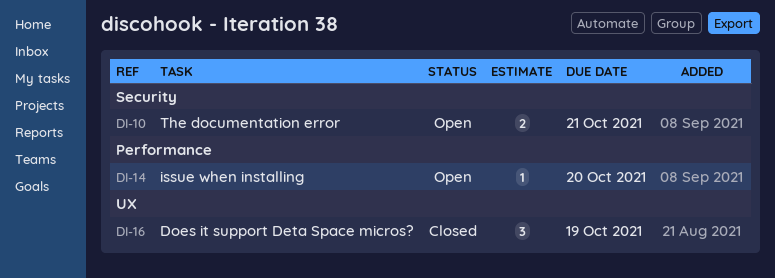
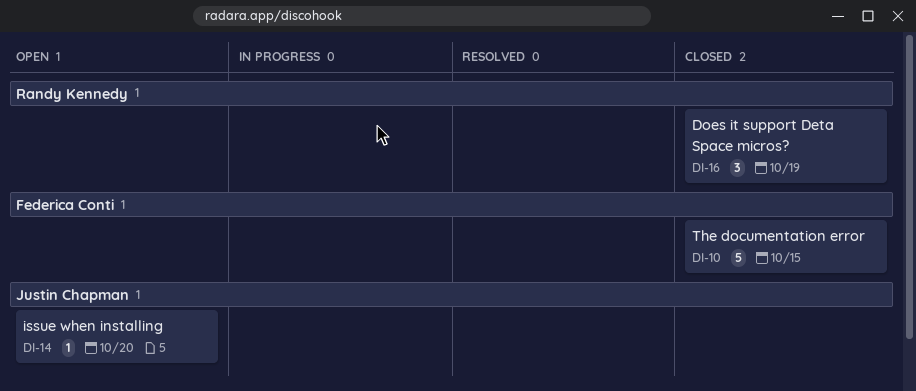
DI-10, status: Open -> Closed
DI-10, estimate: 2 -> 5
DI-10, due: Oct 21 -> Oct 15

